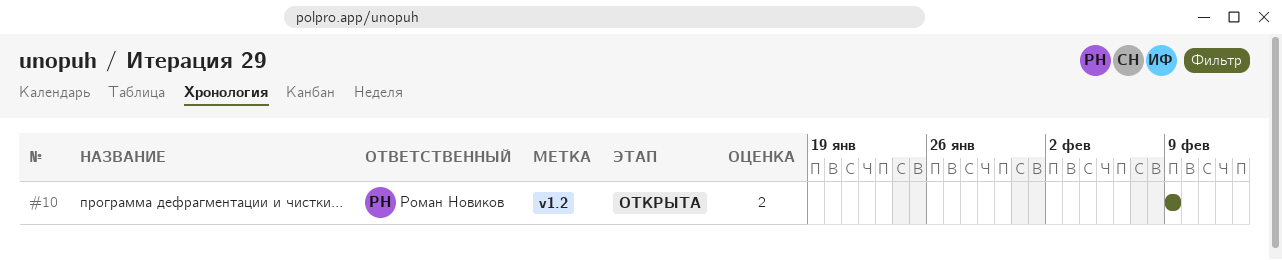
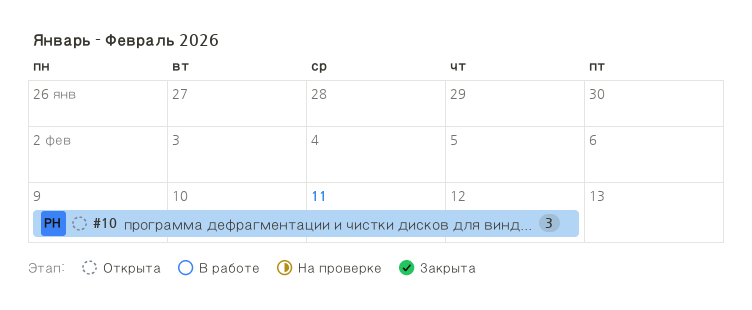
#10, estimate: 2 -> 3
#10, due: Feb 9 -> Feb 12

